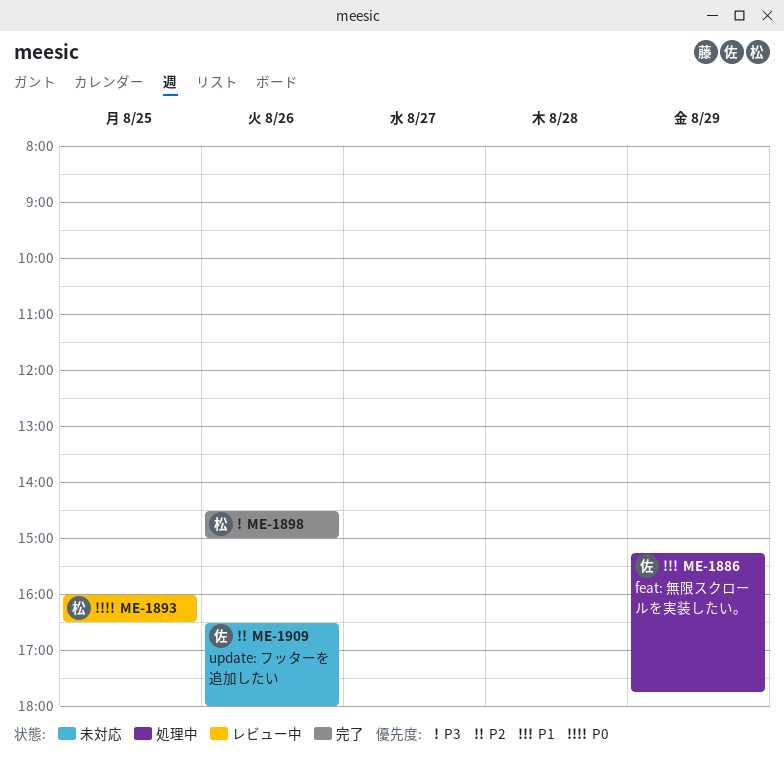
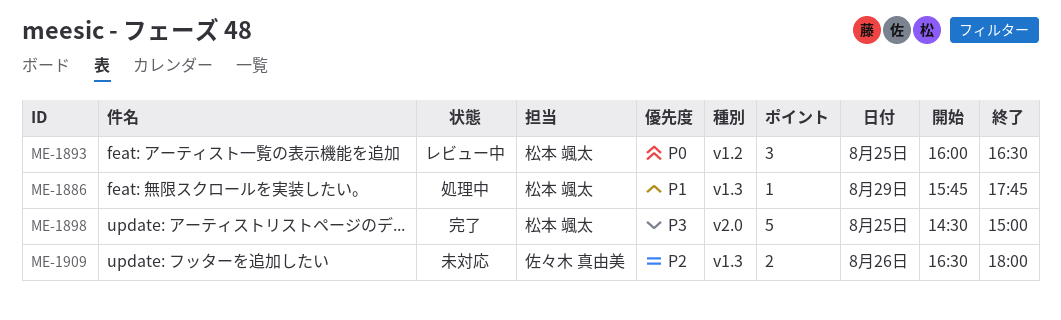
ME-1886, owner: 佐々木 真由美 -> 松本 颯太
ME-1886, begins: 15:15 -> 15:45
ME-1898, day: Aug 26 -> Aug 25

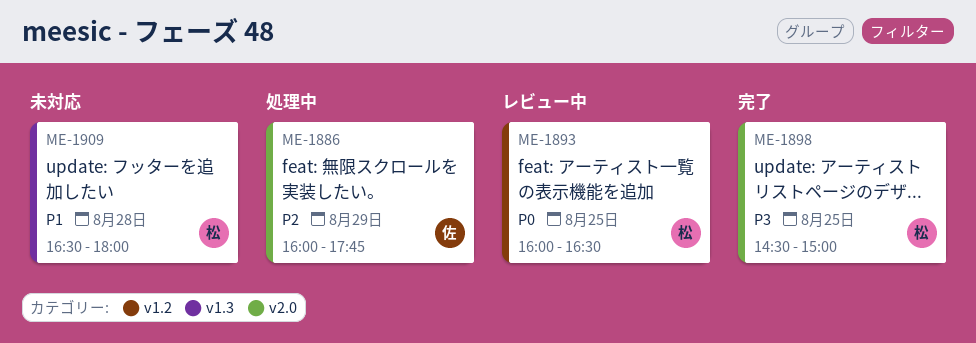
ME-1886, owner: 松本 颯太 -> 佐々木 真由美
ME-1886, priority: P1 -> P2
ME-1886, label: v1.3 -> v2.0
ME-1886, begins: 15:45 -> 16:00
ME-1909, owner: 佐々木 真由美 -> 松本 颯太
ME-1909, priority: P2 -> P1
ME-1909, day: Aug 26 -> Aug 28

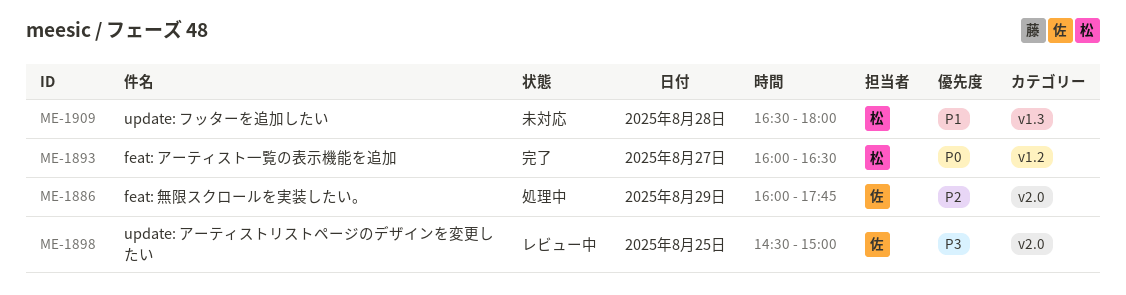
ME-1893, status: レビュー中 -> 完了
ME-1893, day: Aug 25 -> Aug 27
ME-1898, status: 完了 -> レビュー中
ME-1898, owner: 松 -> 佐

